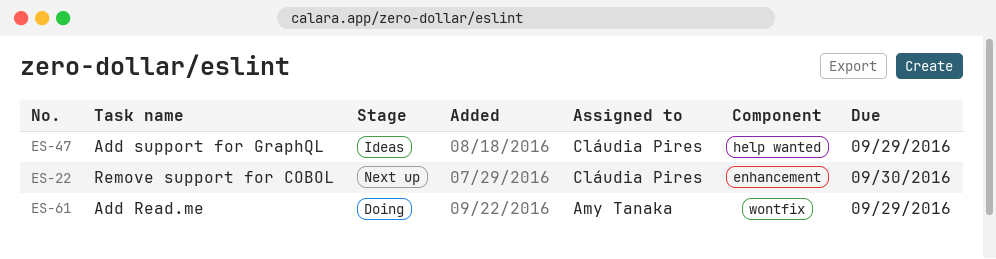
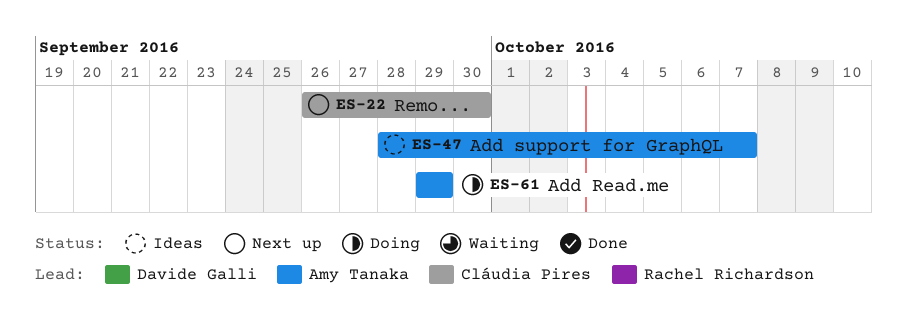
ES-47, owner: Cláudia Pires -> Amy Tanaka
ES-47, due: Sep 29 -> Oct 7

